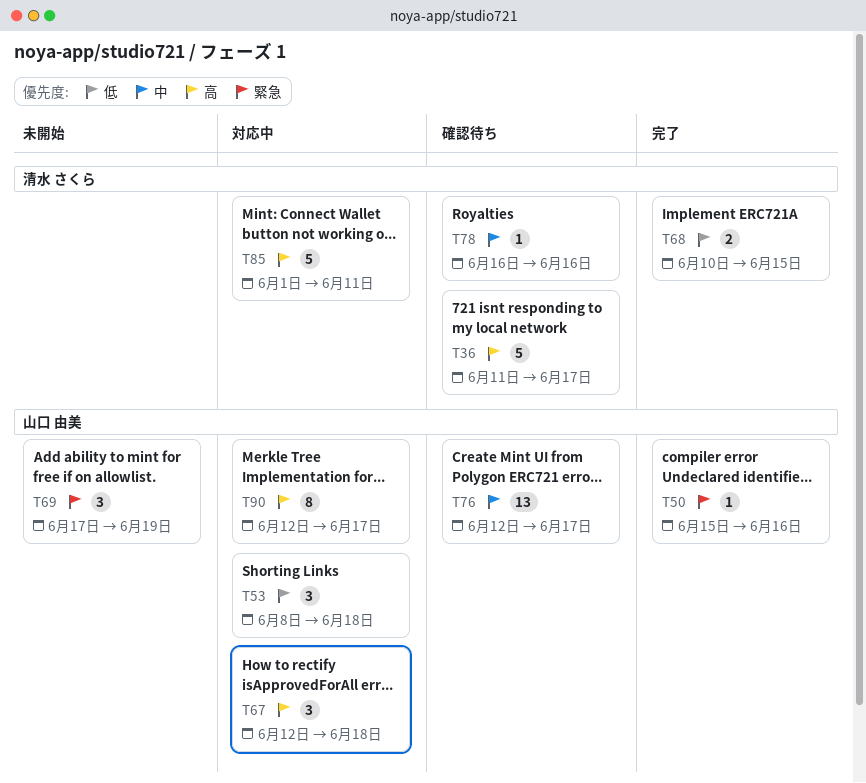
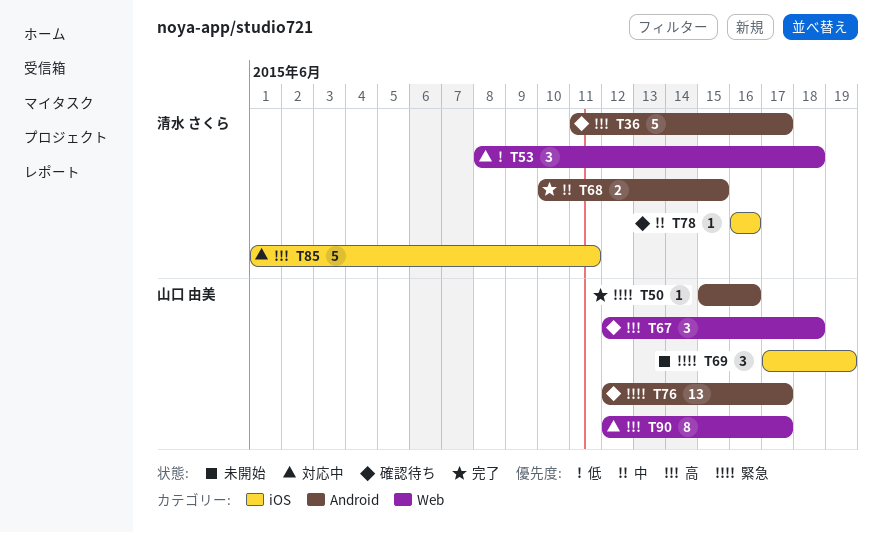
T53, owner: 山口 由美 -> 清水 さくら
T67, status: 対応中 -> 確認待ち
T68, priority: 低 -> 中
T76, priority: 中 -> 緊急

